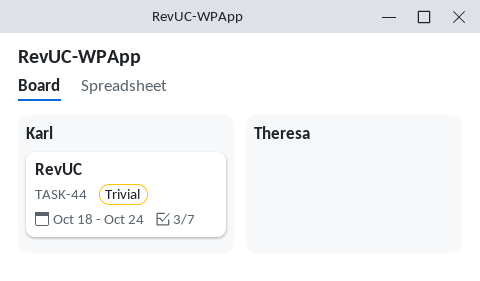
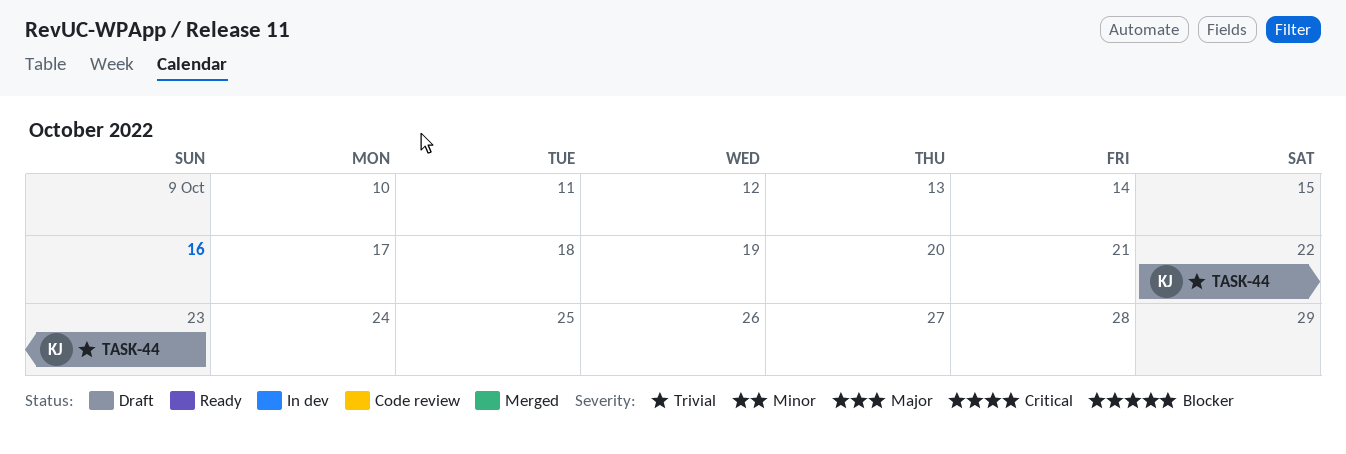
TASK-44, start: Oct 18 -> Oct 22
TASK-44, due: Oct 24 -> Oct 23

